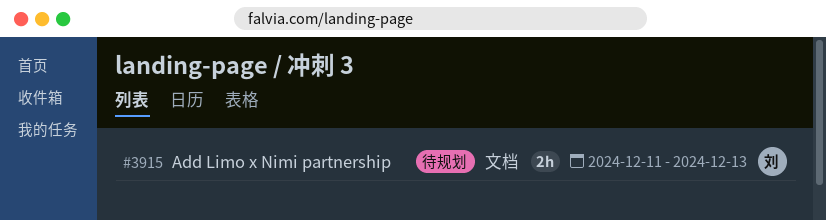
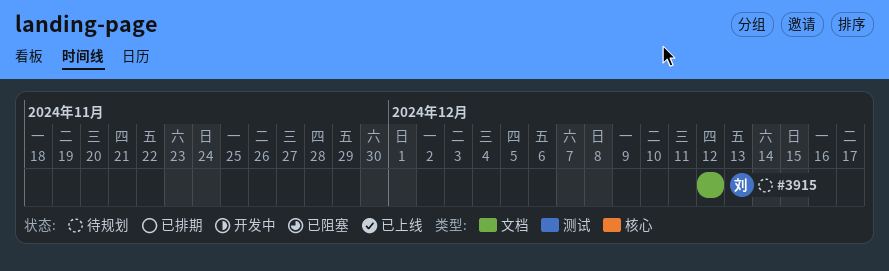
#3915, start: Dec 11 -> Dec 12
#3915, due: Dec 13 -> Dec 12

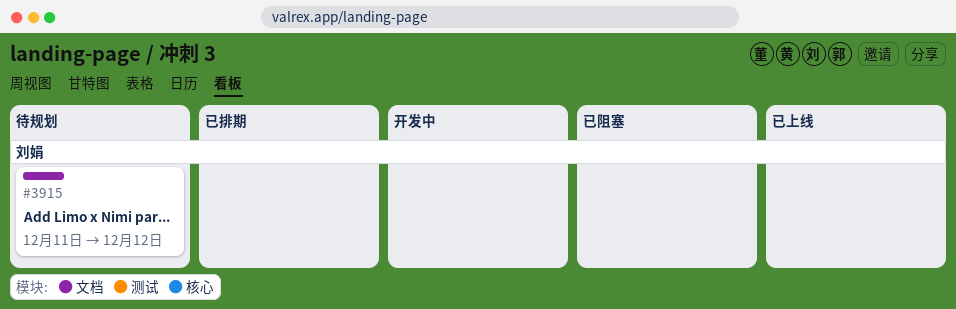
#3915, start: Dec 12 -> Dec 11

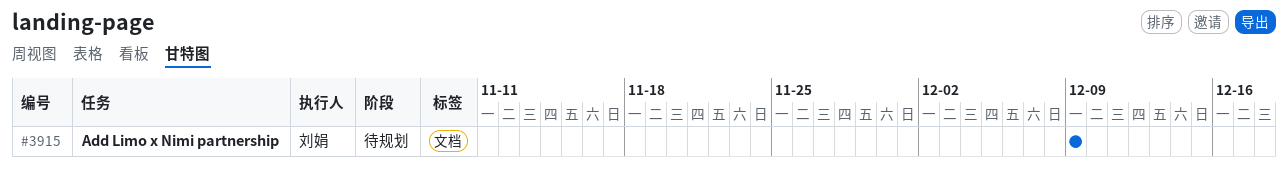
#3915, start: Dec 11 -> Dec 9
#3915, due: Dec 12 -> Dec 9

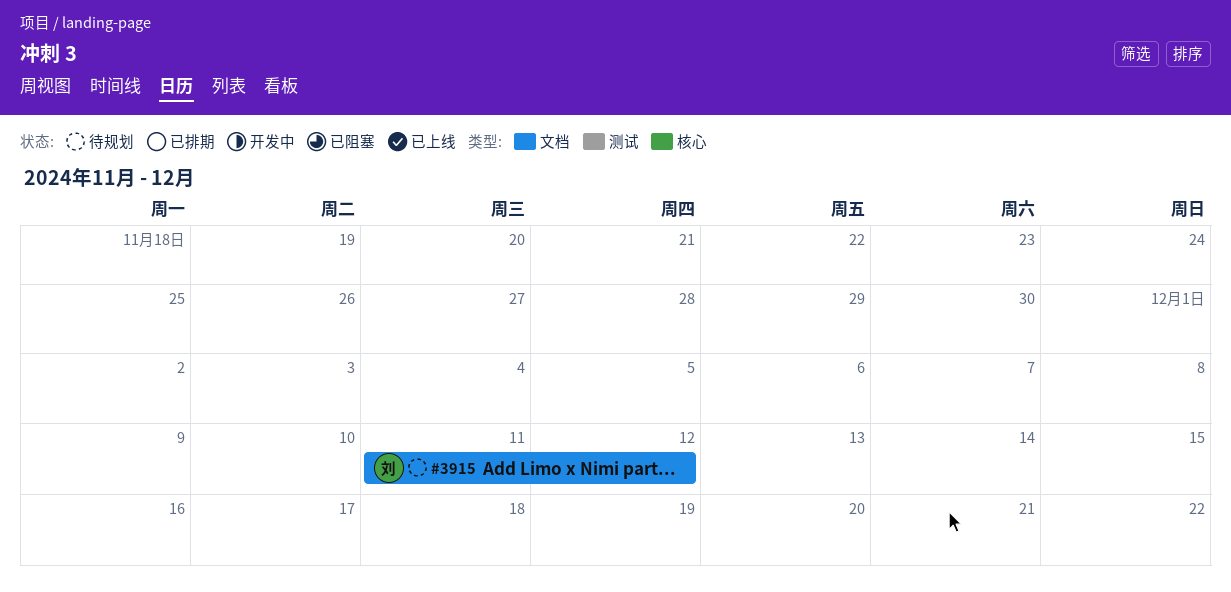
#3915, start: Dec 9 -> Dec 11
#3915, due: Dec 9 -> Dec 12

